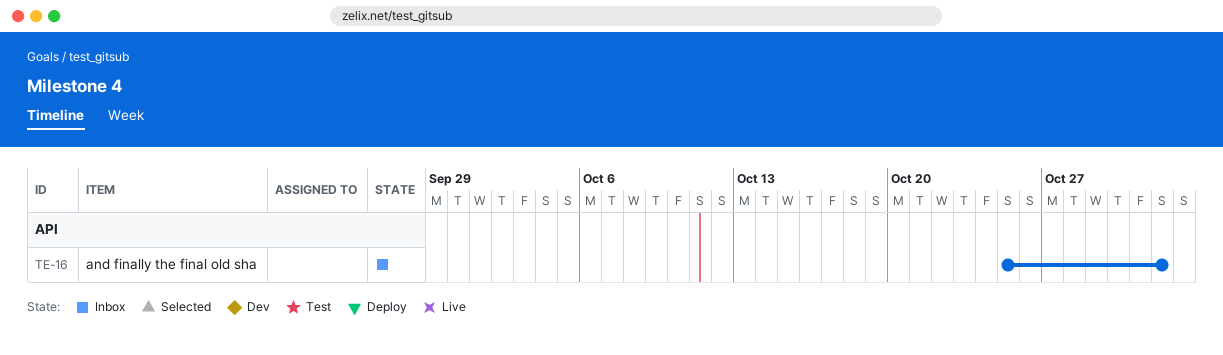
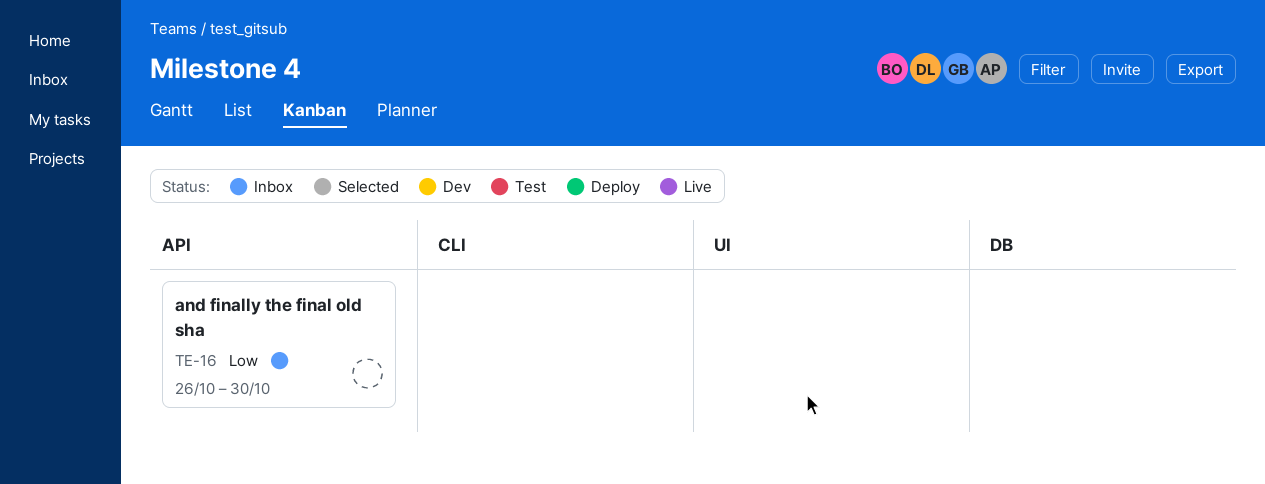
TE-16, start: Oct 25 -> Oct 26
TE-16, due: Nov 1 -> Oct 30

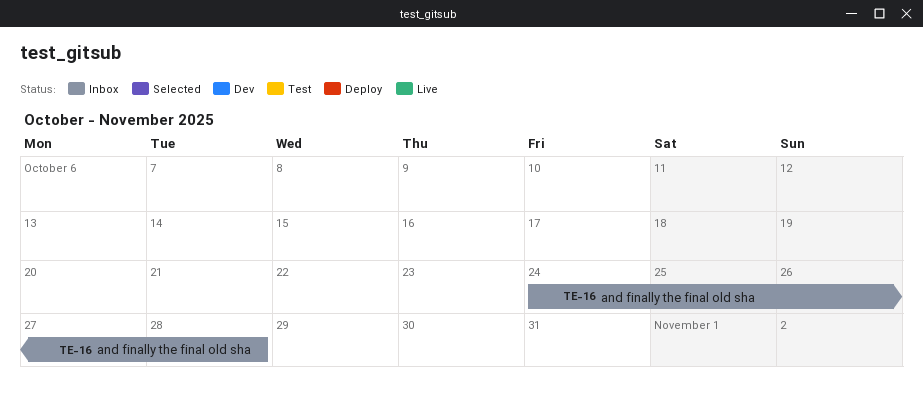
TE-16, start: Oct 26 -> Oct 24
TE-16, due: Oct 30 -> Oct 28

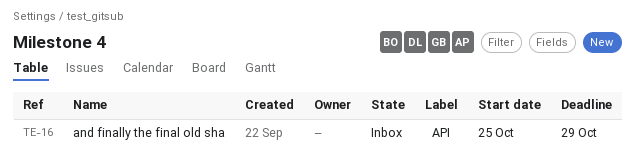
TE-16, start: Oct 24 -> Oct 25
TE-16, due: Oct 28 -> Oct 29

